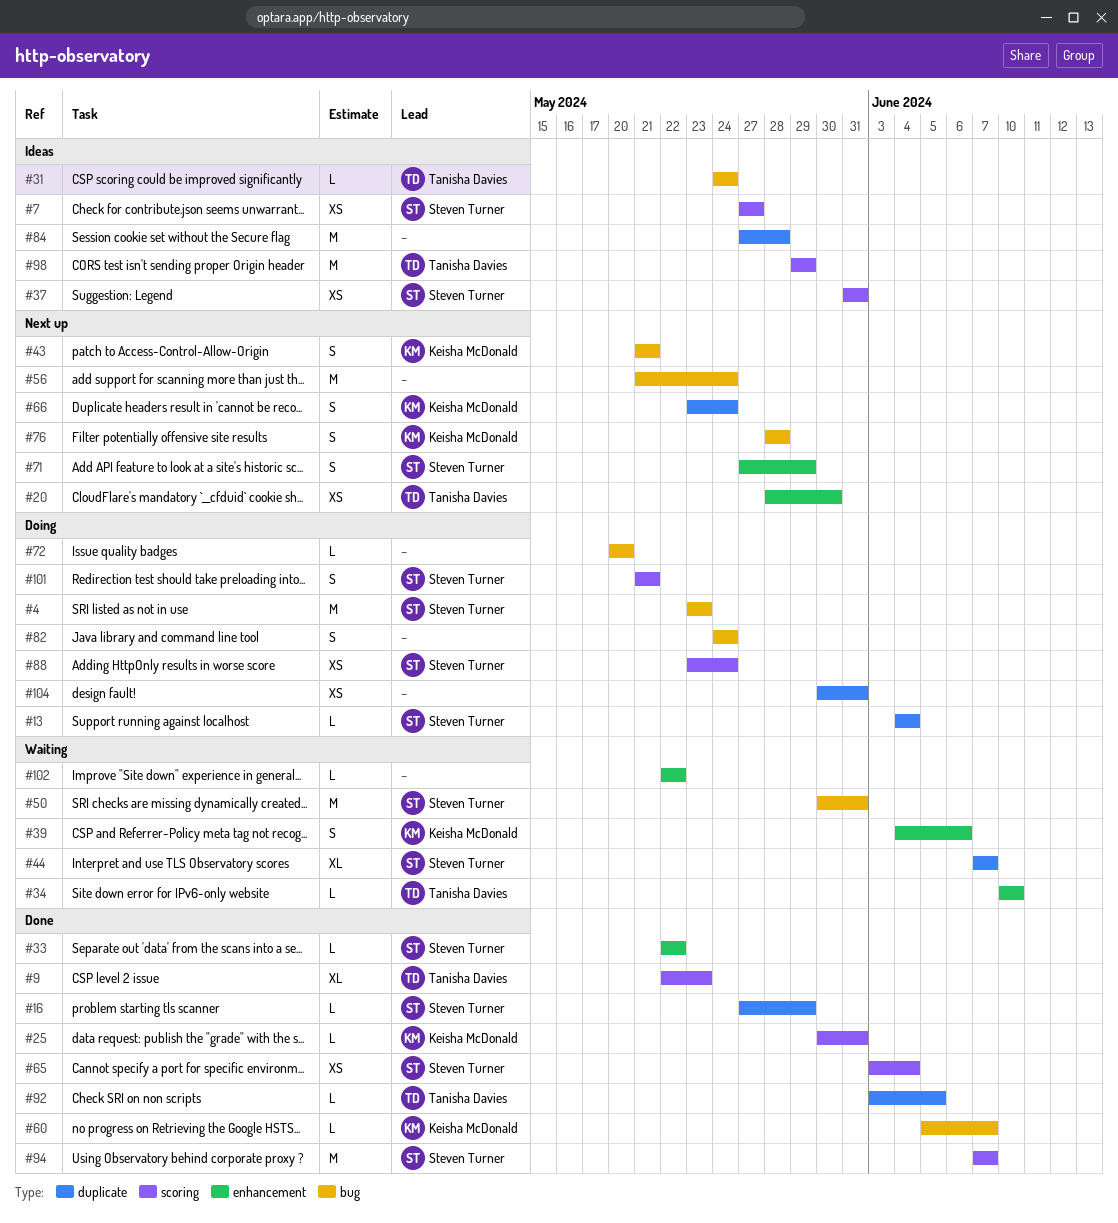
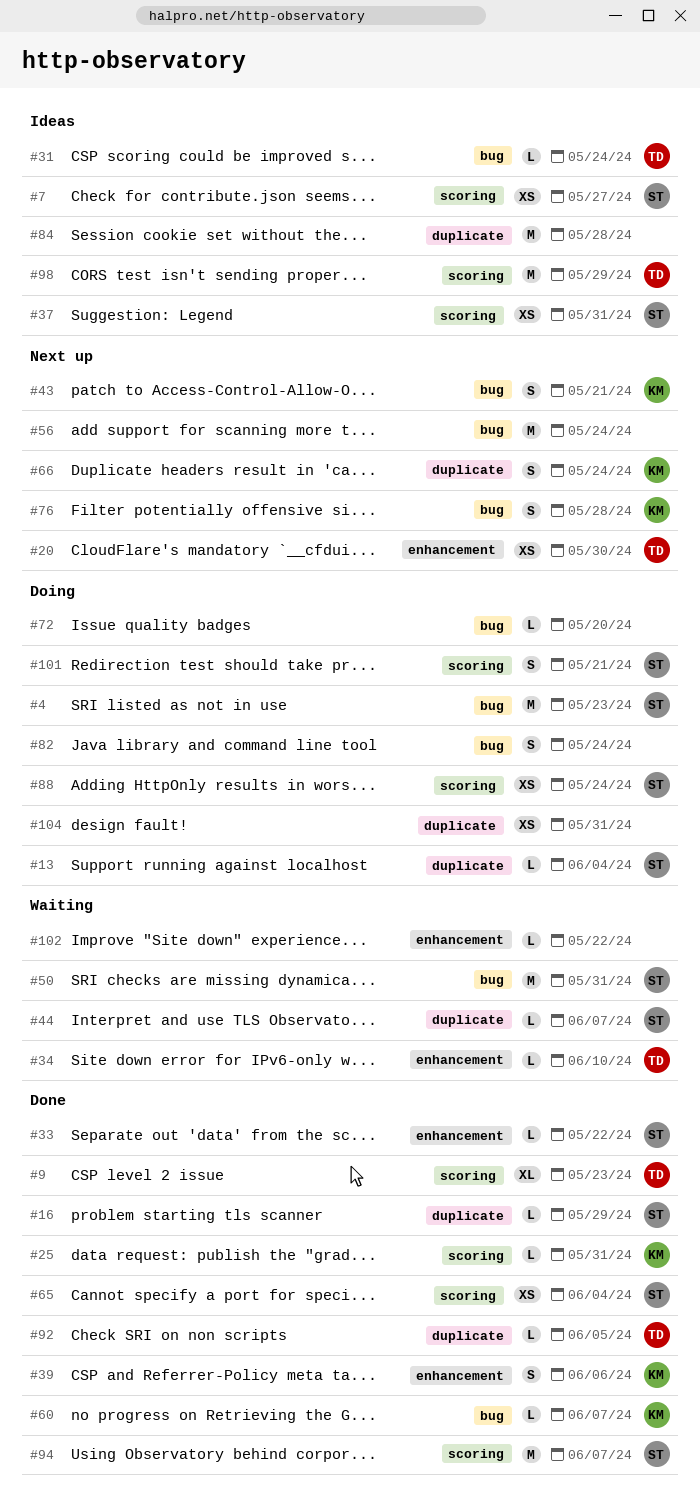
#39, status: Waiting -> Done
#44, estimate: XL -> L
#71: present -> none

